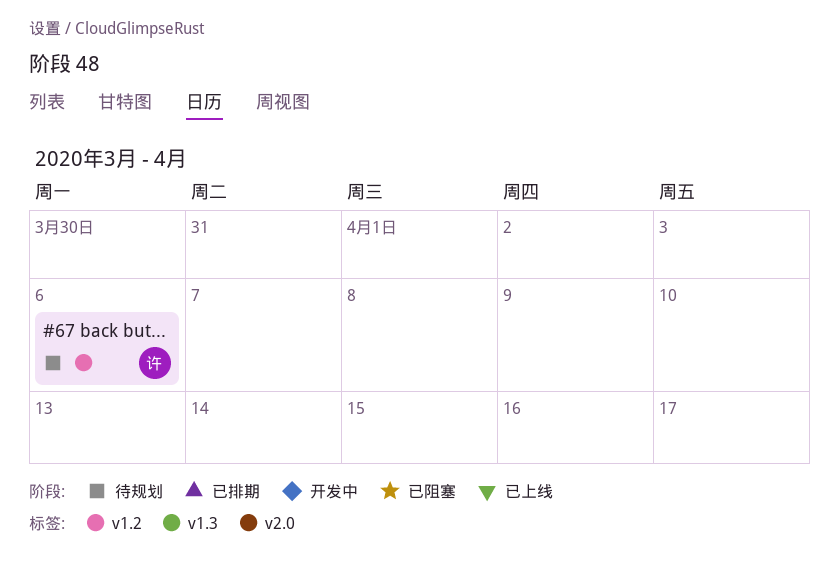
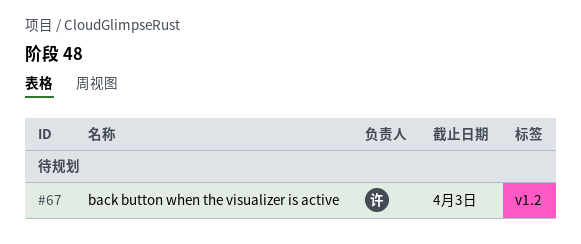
#67, due: Apr 6 -> Apr 3

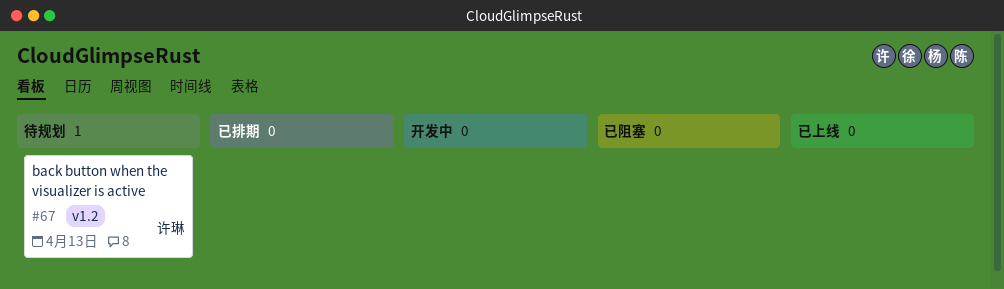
#67, due: Apr 3 -> Apr 13

